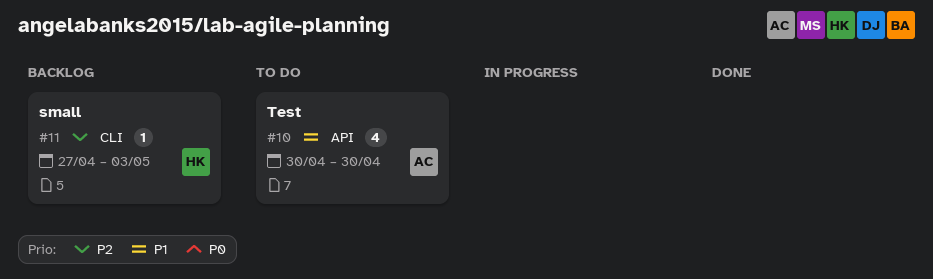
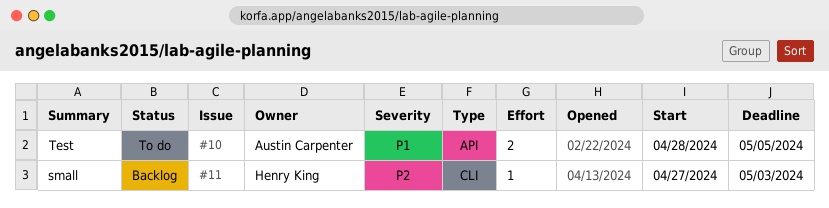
#10, estimate: 4 -> 2
#10, start: Apr 30 -> Apr 28
#10, due: Apr 30 -> May 5

